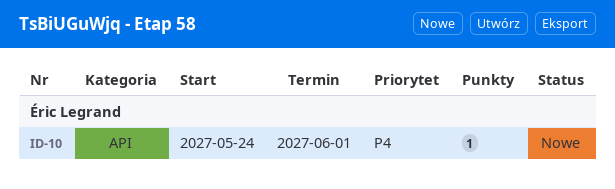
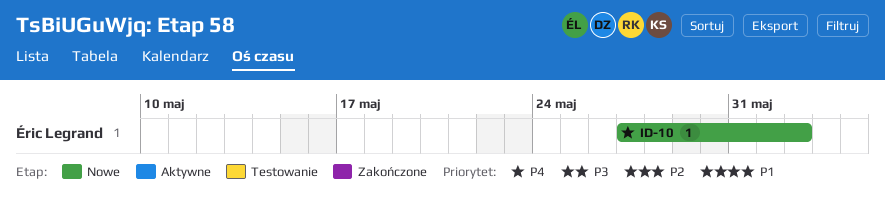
ID-10, start: May 24 -> May 27
ID-10, due: Jun 1 -> Jun 2

